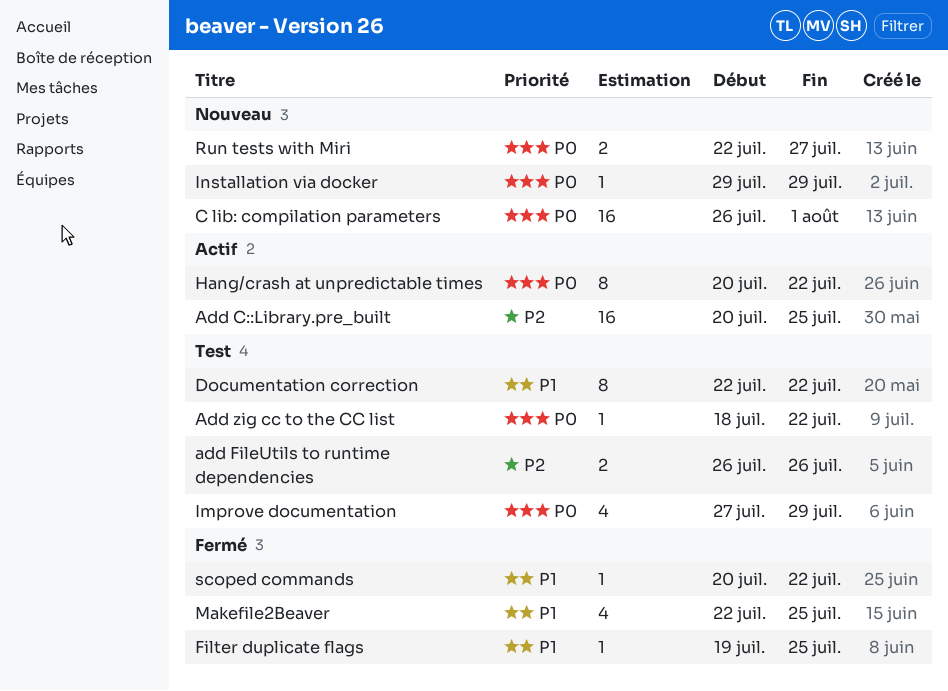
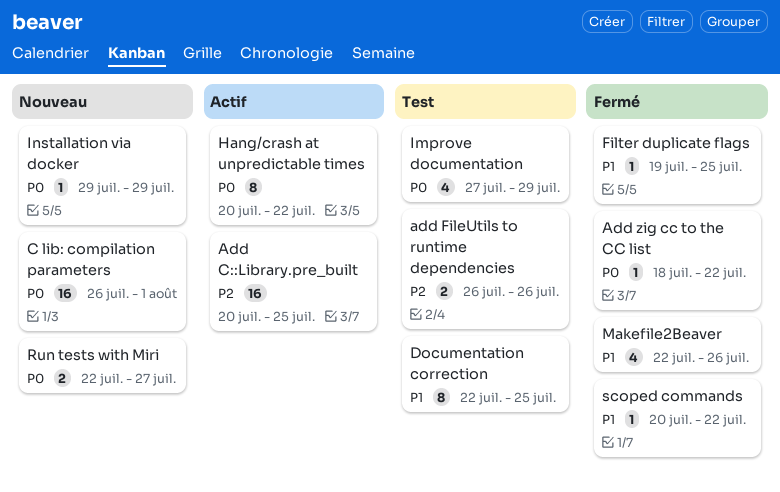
Add zig cc to the CC list, status: Test -> Fermé
Documentation correction, due: Jul 22 -> Jul 25
Makefile2Beaver, due: Jul 25 -> Jul 26

